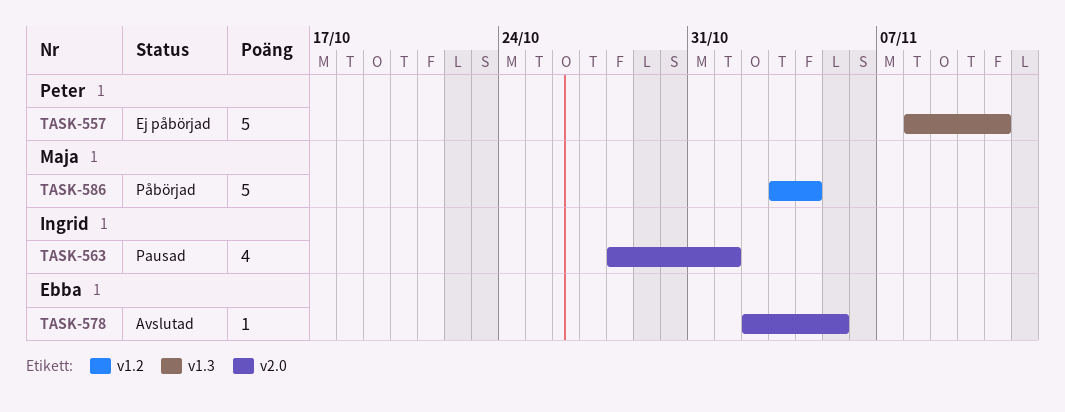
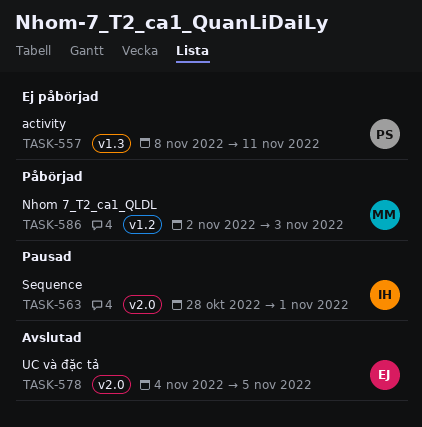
TASK-578, start: Nov 2 -> Nov 4
TASK-586, start: Nov 3 -> Nov 2
TASK-586, due: Nov 4 -> Nov 3

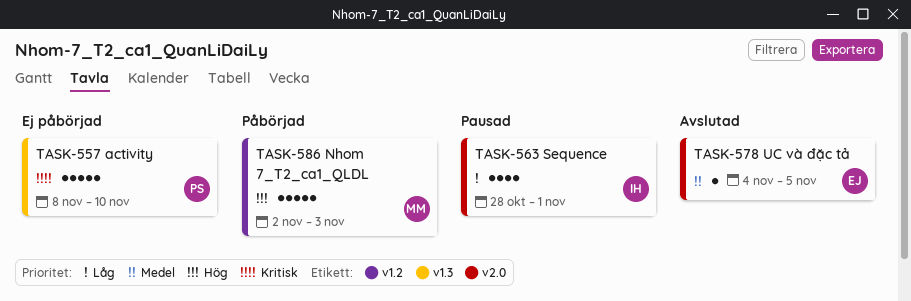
TASK-557, due: Nov 11 -> Nov 10

